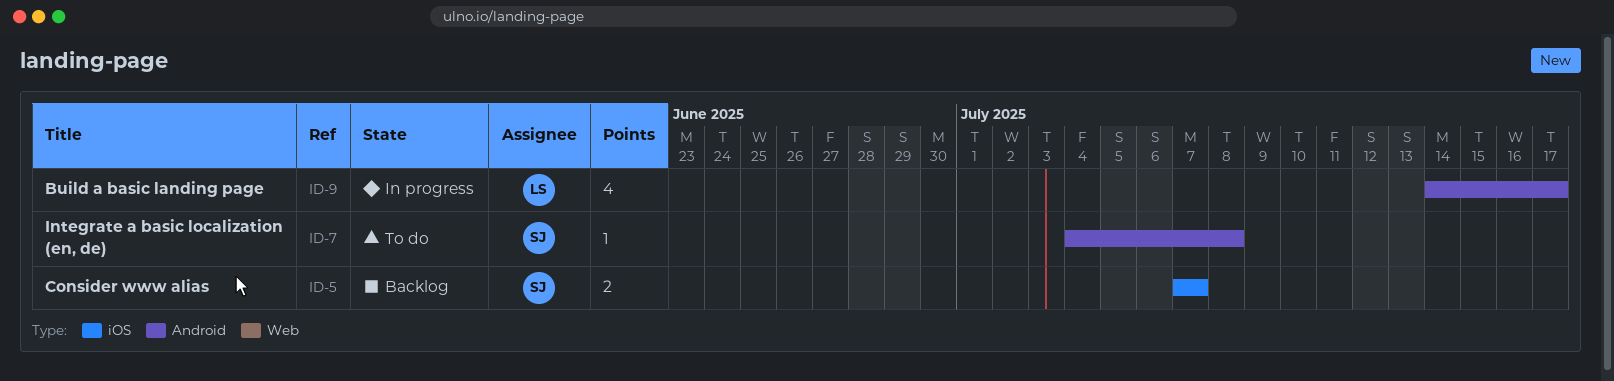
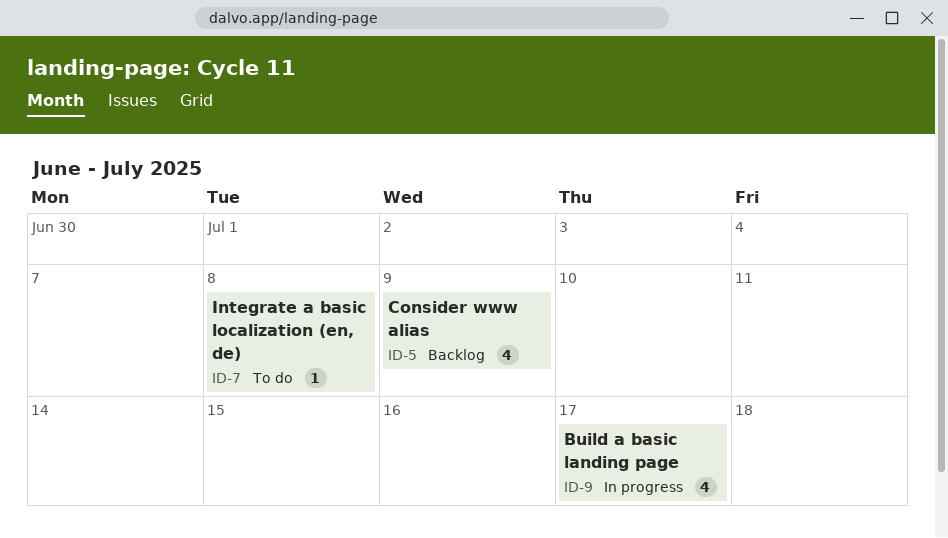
ID-5, estimate: 2 -> 4
ID-5, due: Jul 7 -> Jul 9

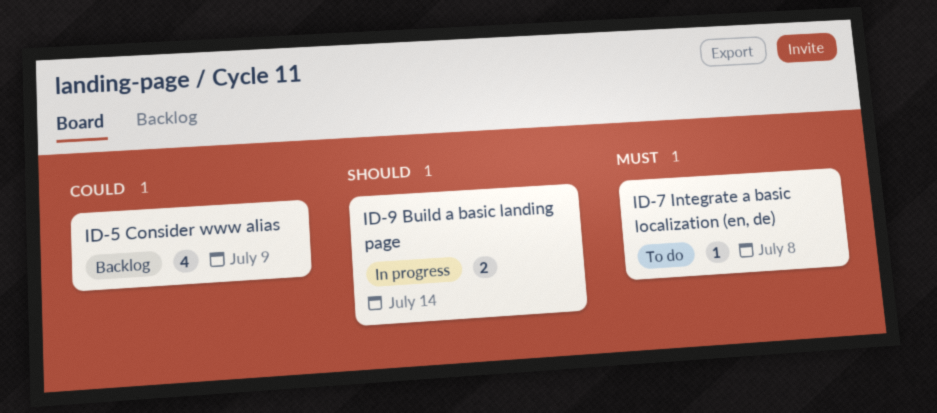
ID-9, estimate: 4 -> 2
ID-9, due: Jul 17 -> Jul 14

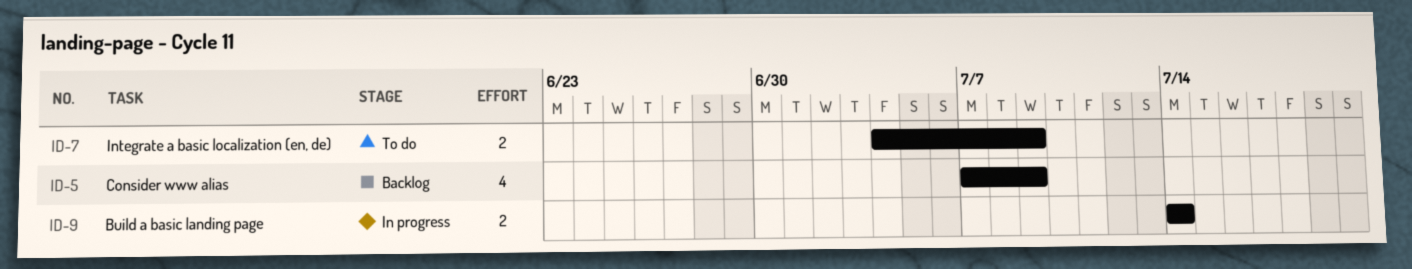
ID-7, estimate: 1 -> 2
ID-7, due: Jul 8 -> Jul 9

